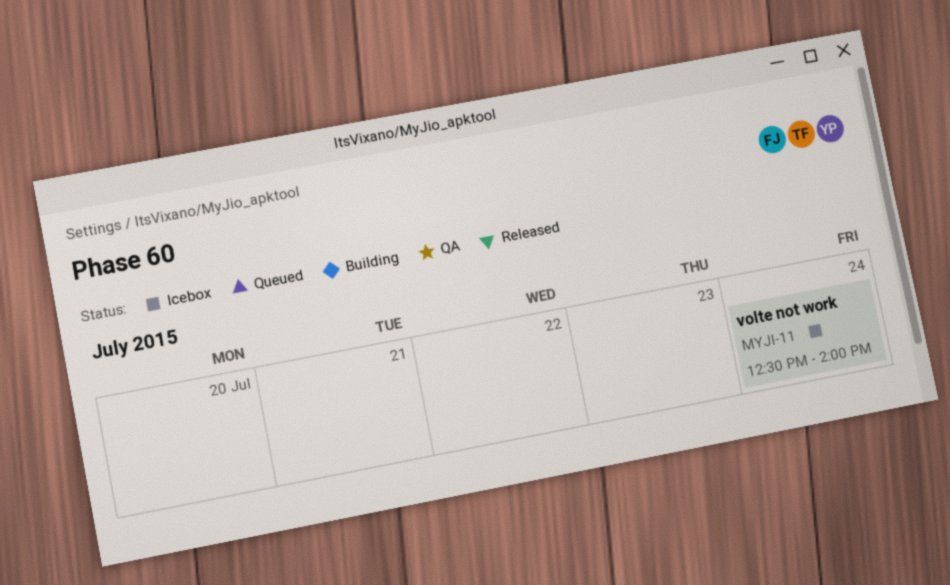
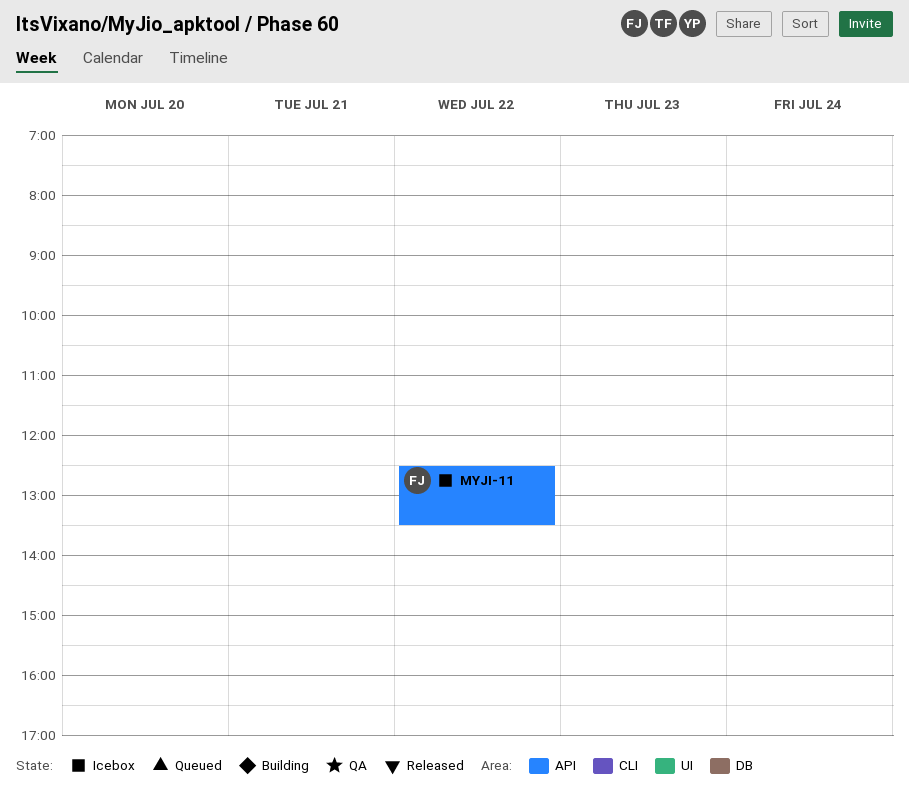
MYJI-11, day: Jul 24 -> Jul 22
MYJI-11, ends: 14:00 -> 13:30

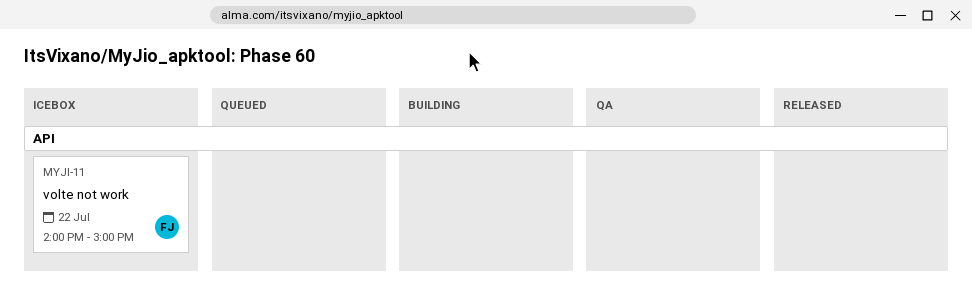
MYJI-11, begins: 12:30 -> 14:00
MYJI-11, ends: 13:30 -> 15:00

